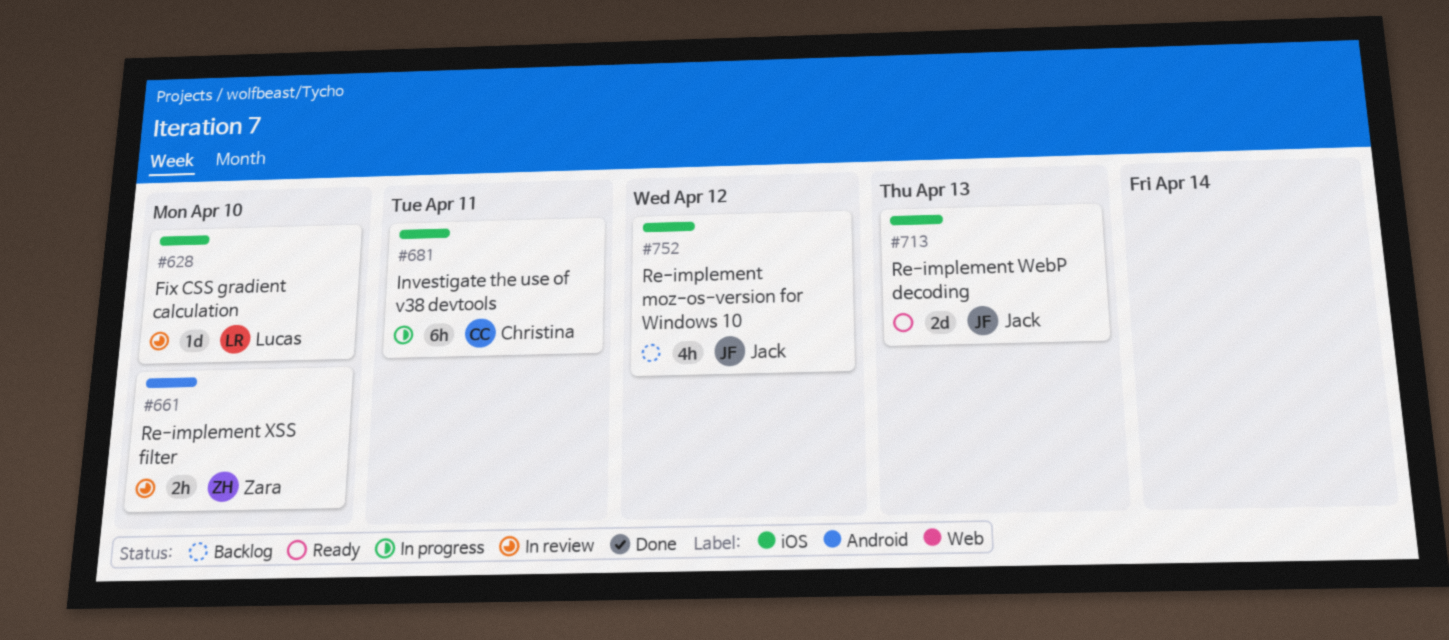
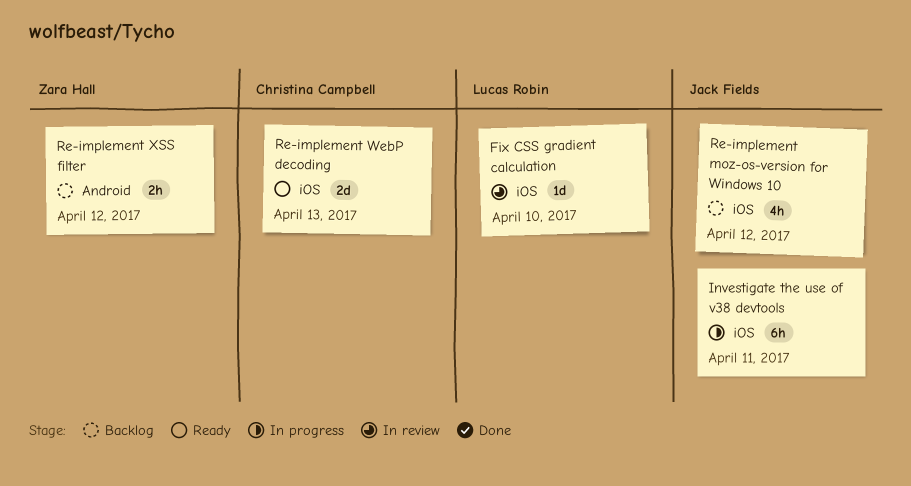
Investigate the use of v38 devtools, owner: Christina Campbell -> Jack Fields
Re-implement WebP decoding, owner: Jack Fields -> Christina Campbell
Re-implement XSS filter, status: In review -> Backlog
Re-implement XSS filter, due: Apr 10 -> Apr 12

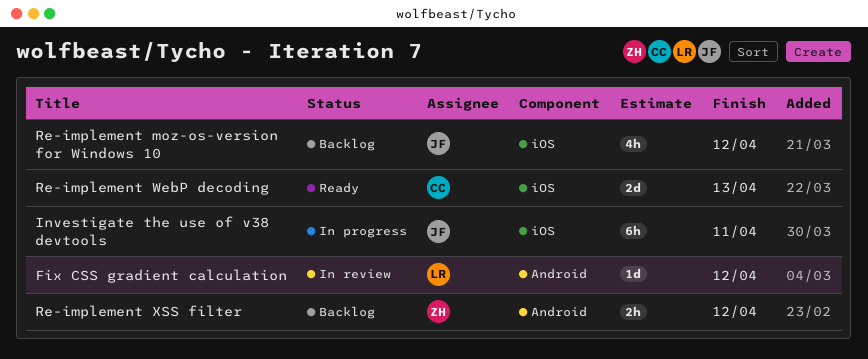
Fix CSS gradient calculation, label: iOS -> Android
Fix CSS gradient calculation, due: Apr 10 -> Apr 12

